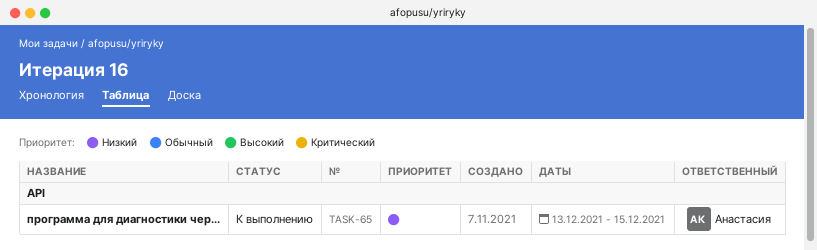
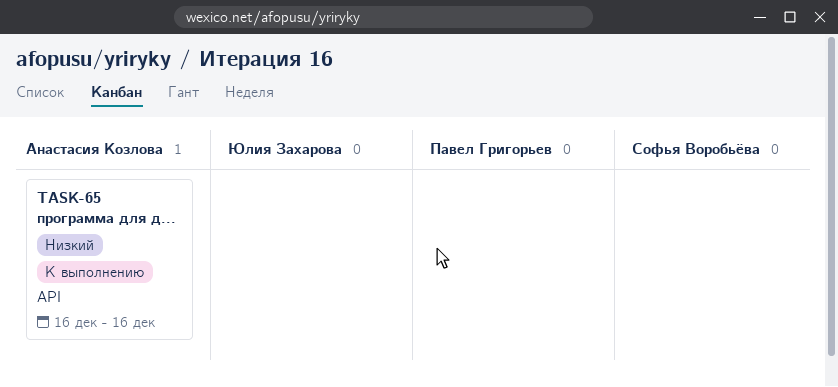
TASK-65, start: Dec 13 -> Dec 16
TASK-65, due: Dec 15 -> Dec 16

